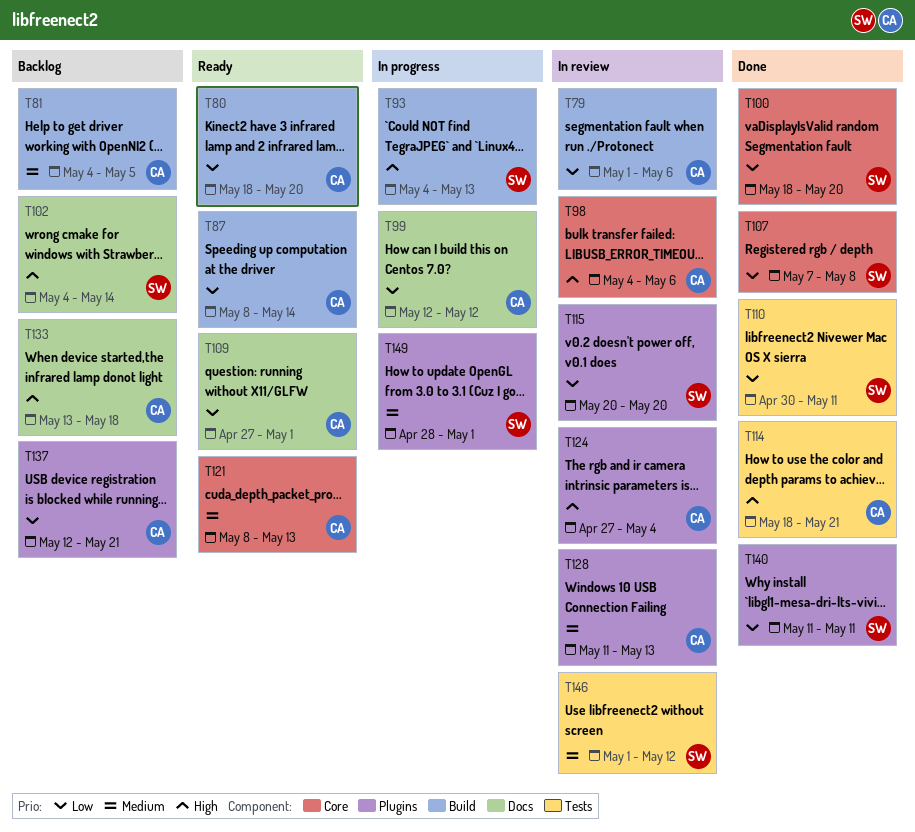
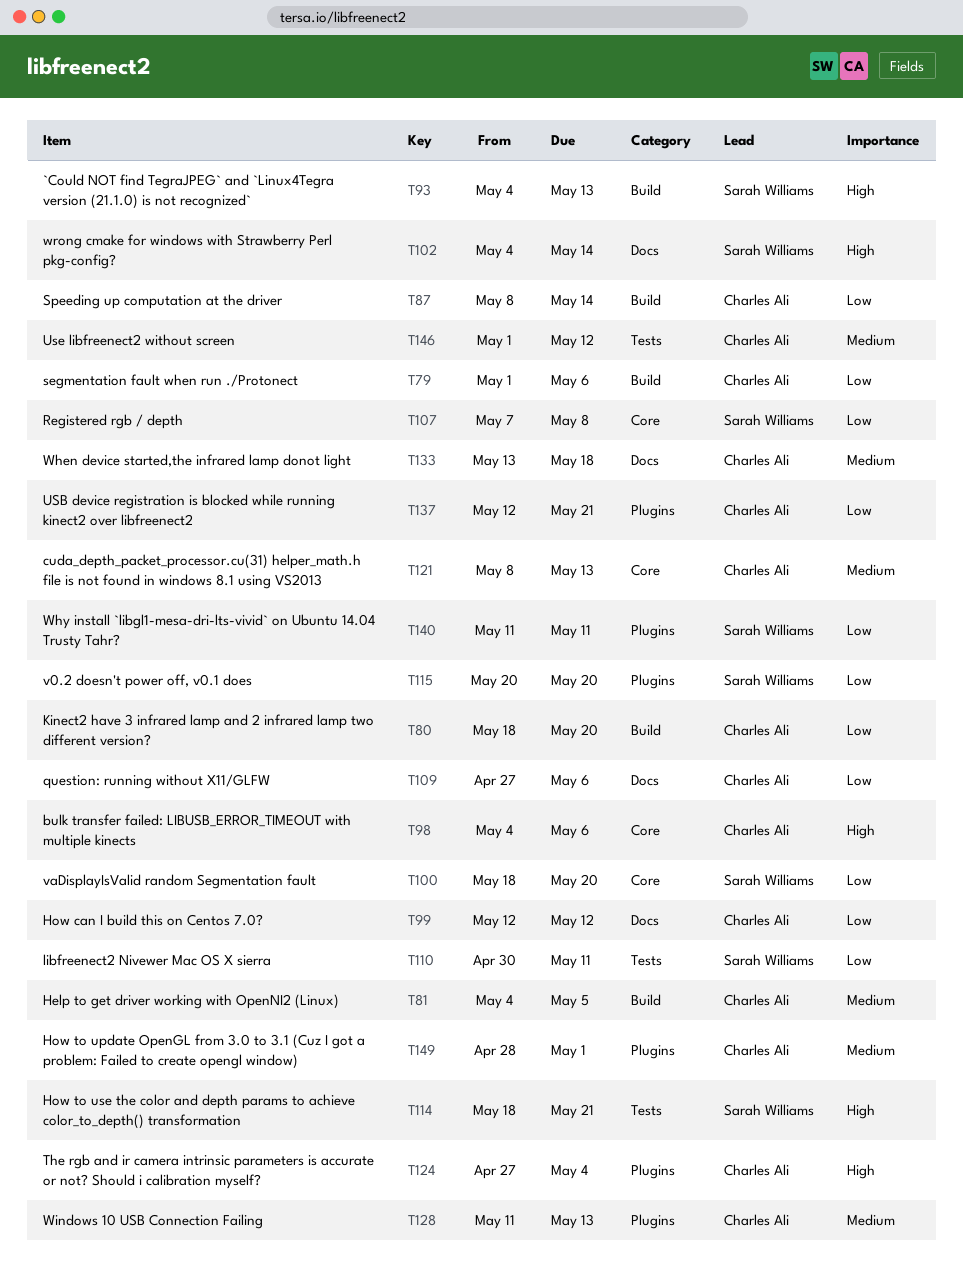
T109, due: May 1 -> May 6
T114, owner: Charles Ali -> Sarah Williams
T133, priority: High -> Medium
T146, owner: Sarah Williams -> Charles Ali
T149, owner: Sarah Williams -> Charles Ali

